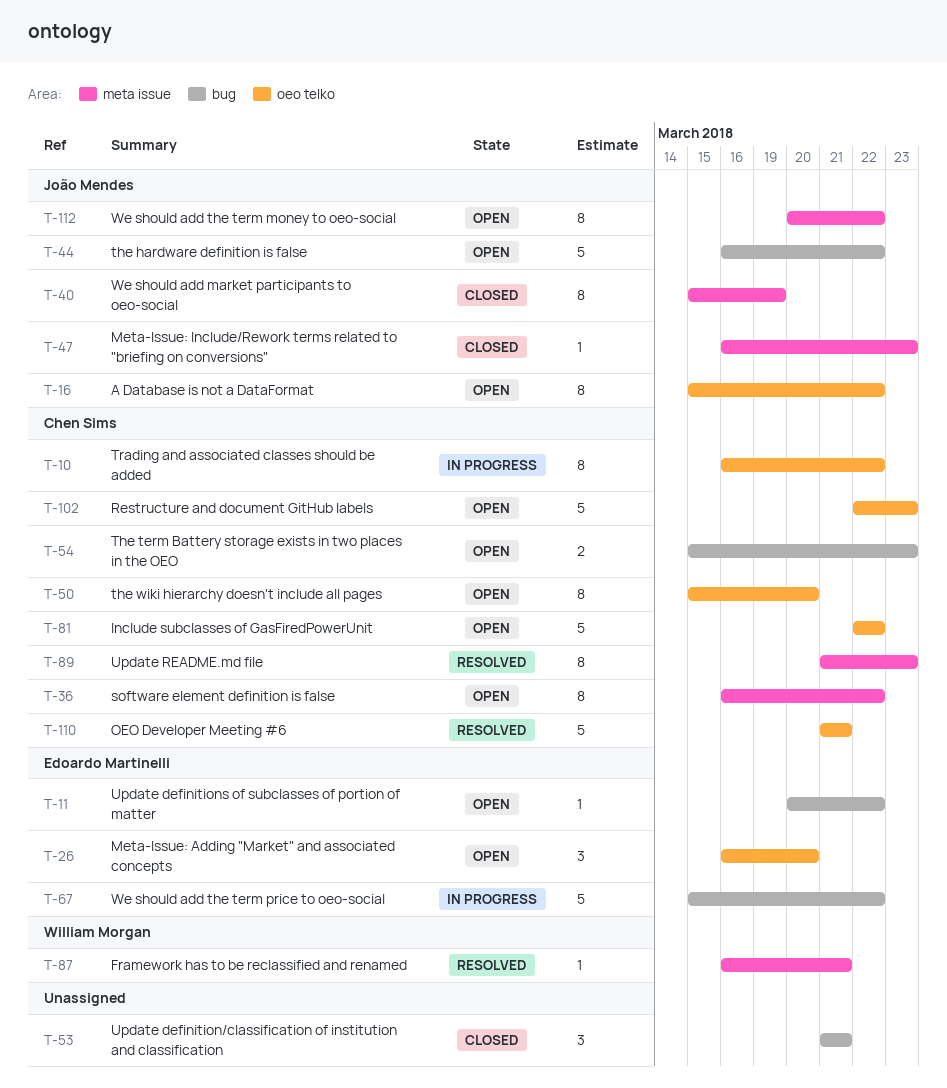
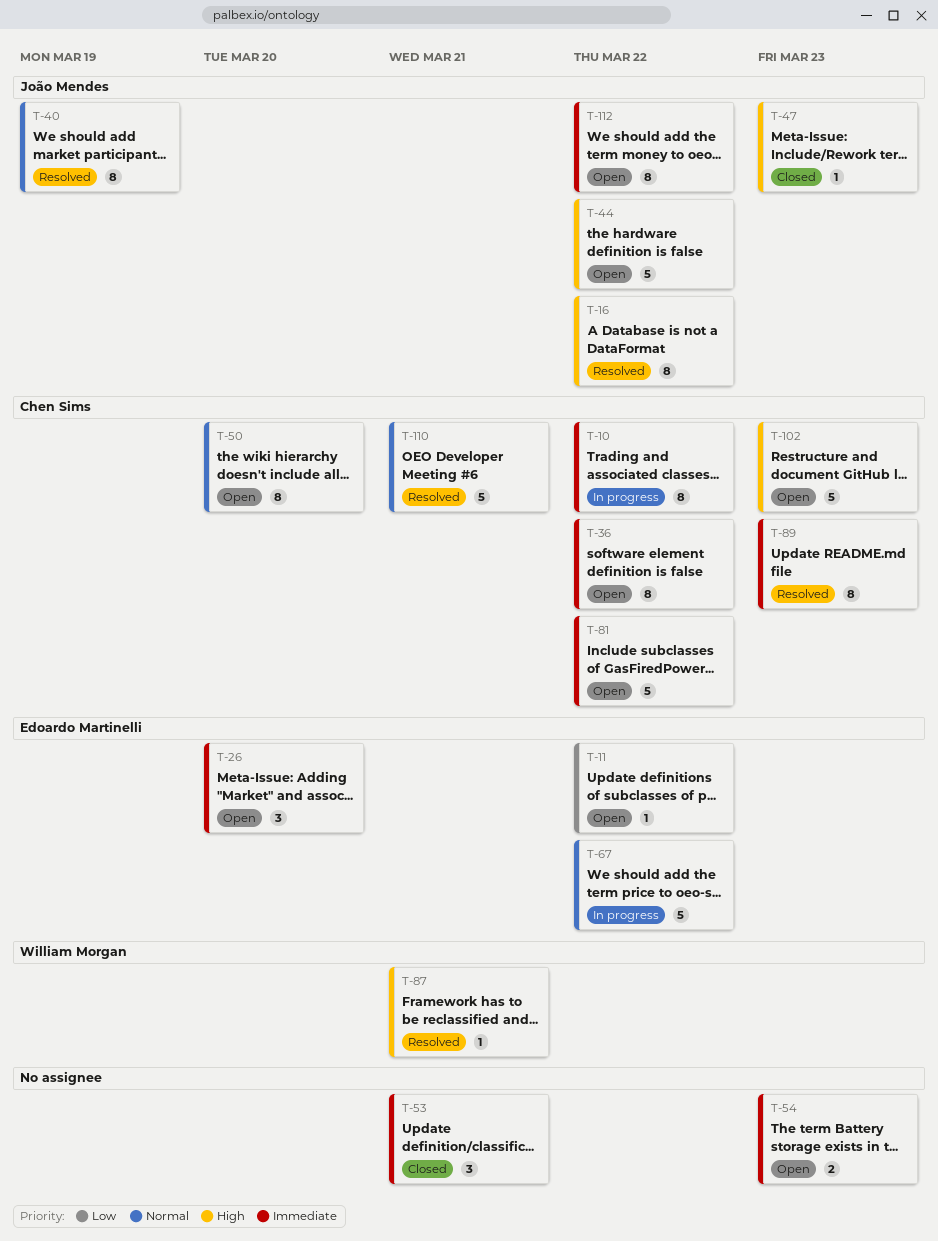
T-16, status: Open -> Resolved
T-40, status: Closed -> Resolved
T-54, owner: Chen Sims -> none

